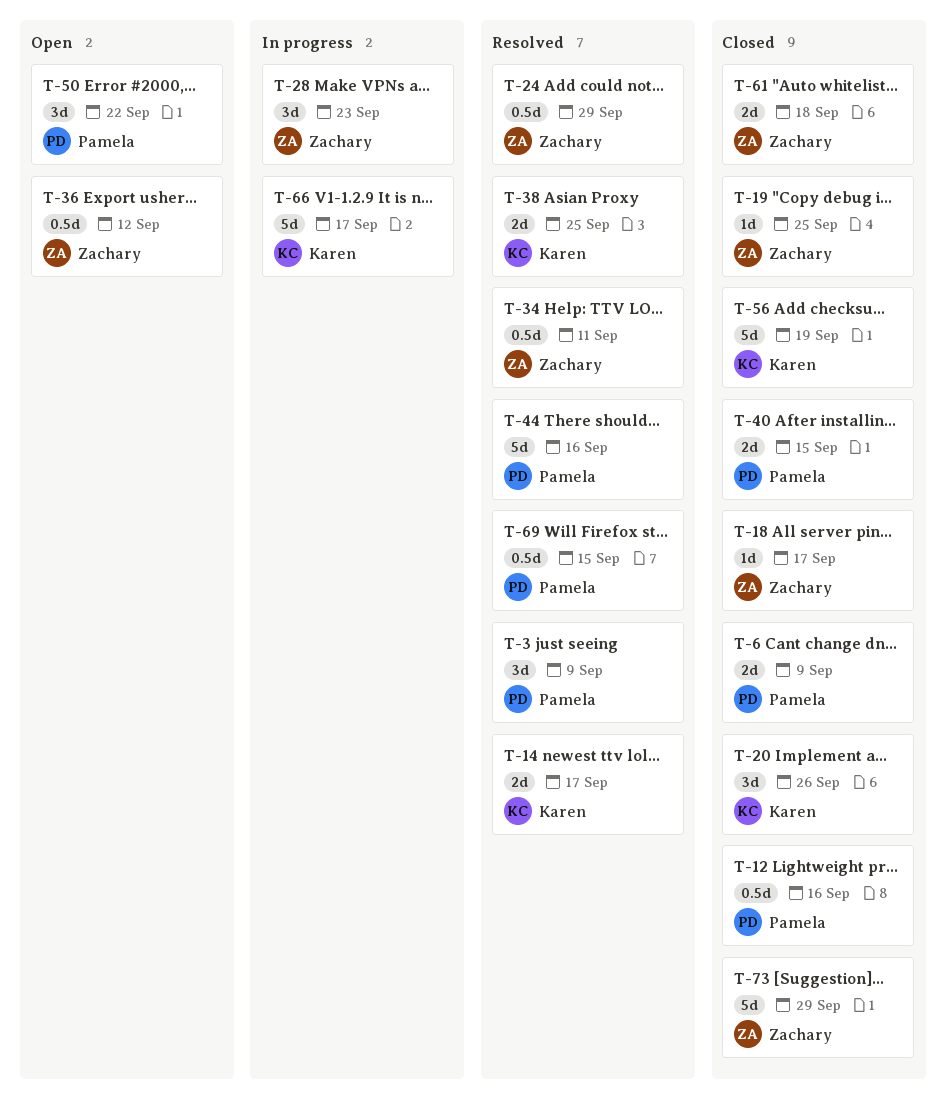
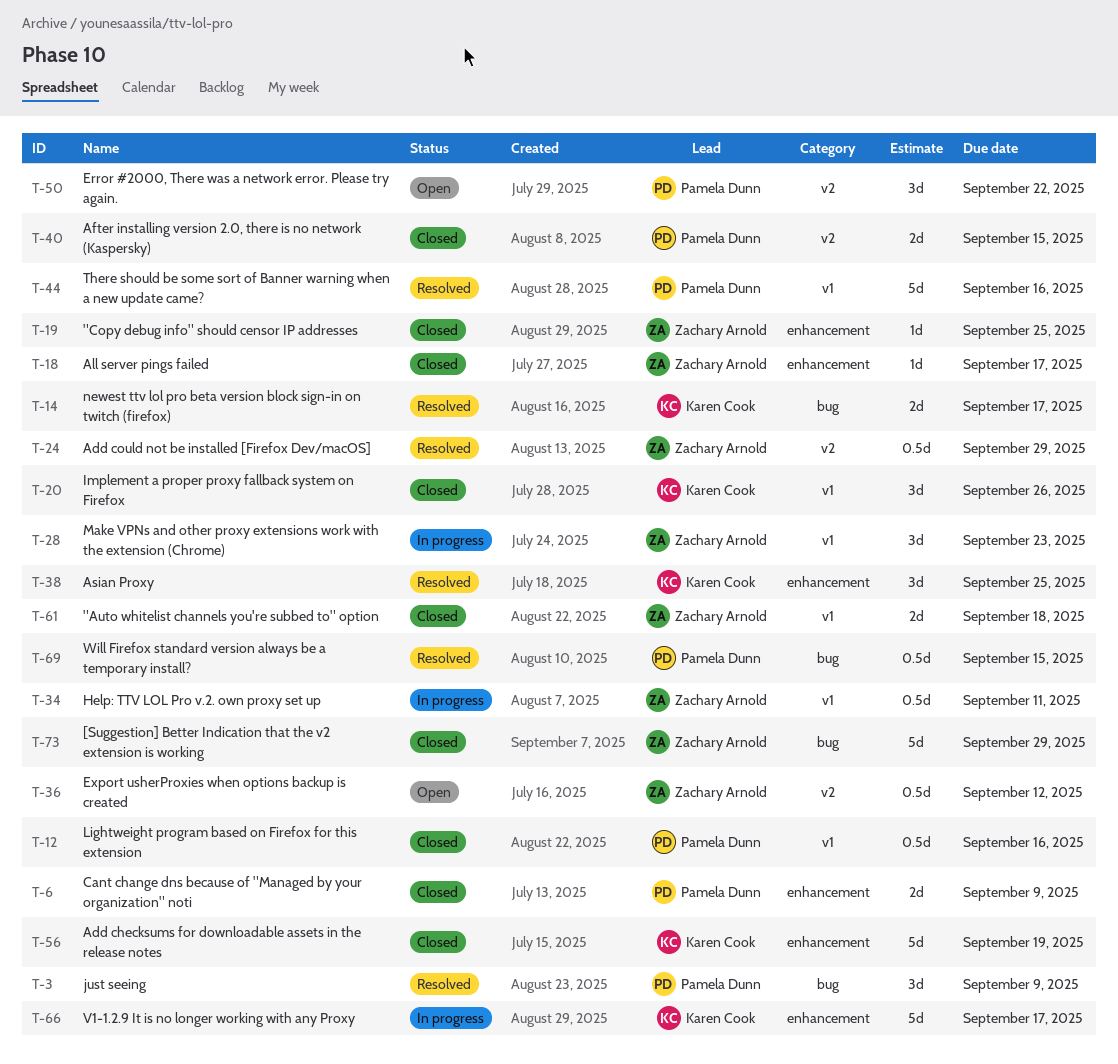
T-34, status: Resolved -> In progress
T-38, estimate: 2d -> 3d

